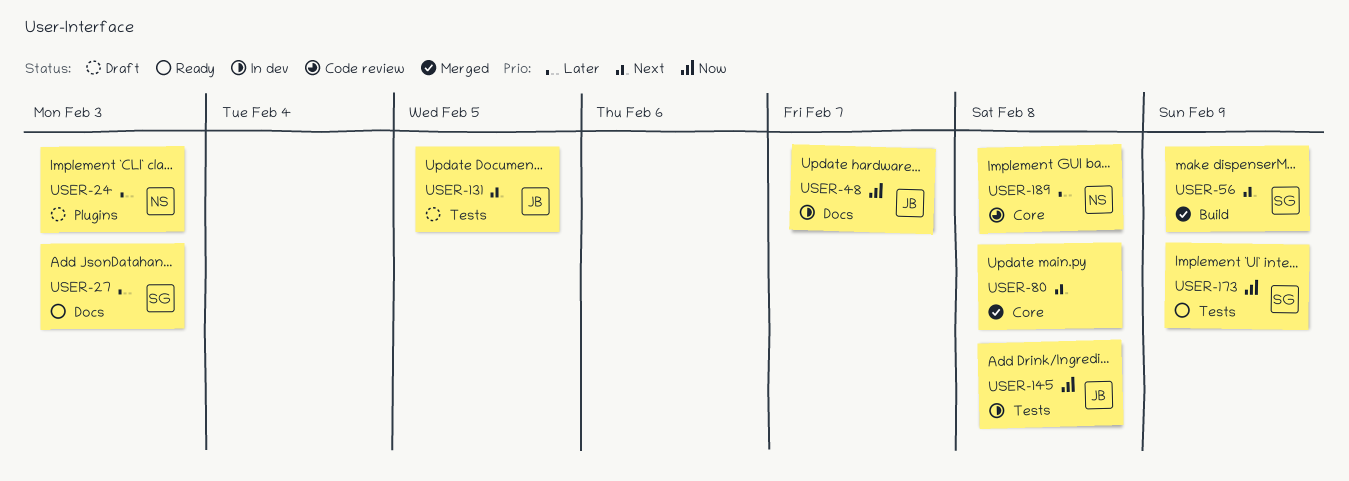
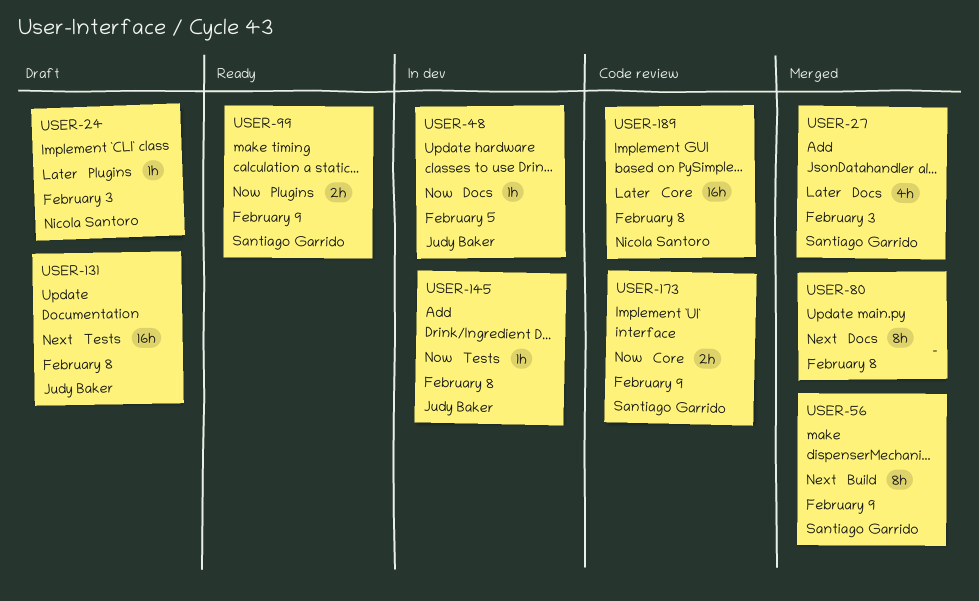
USER-27, status: Ready -> Merged
USER-48, due: Feb 7 -> Feb 5
USER-80, label: Core -> Docs
USER-99: none -> present
USER-131, due: Feb 5 -> Feb 8
USER-173, status: Ready -> Code review
USER-173, label: Tests -> Core

